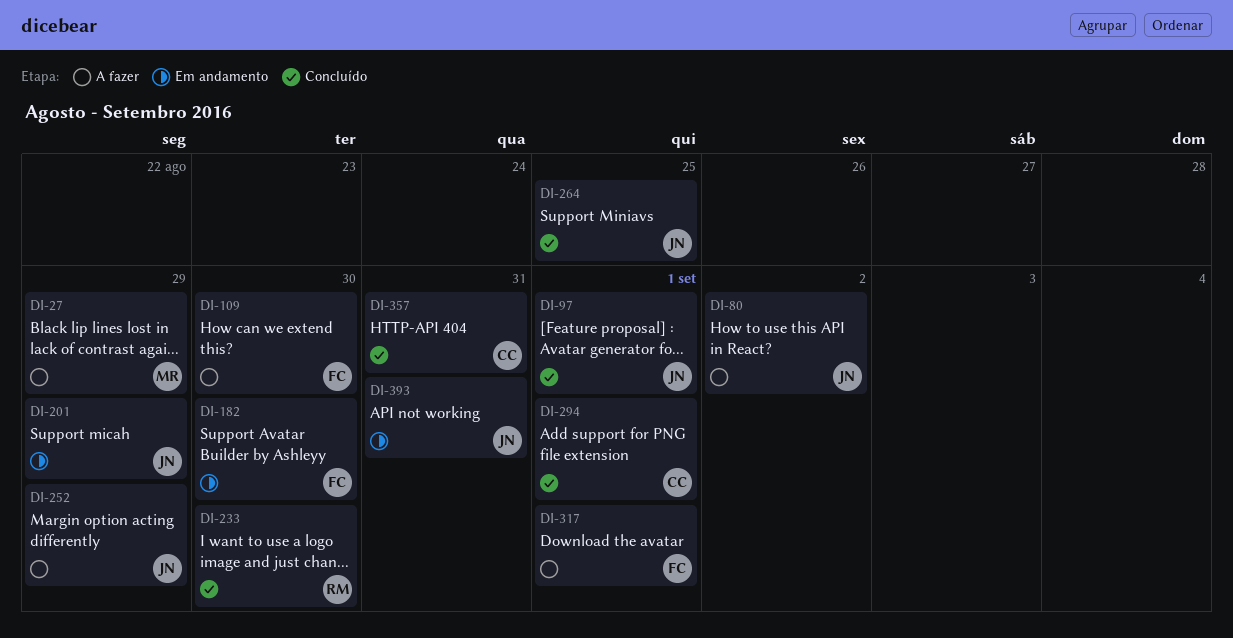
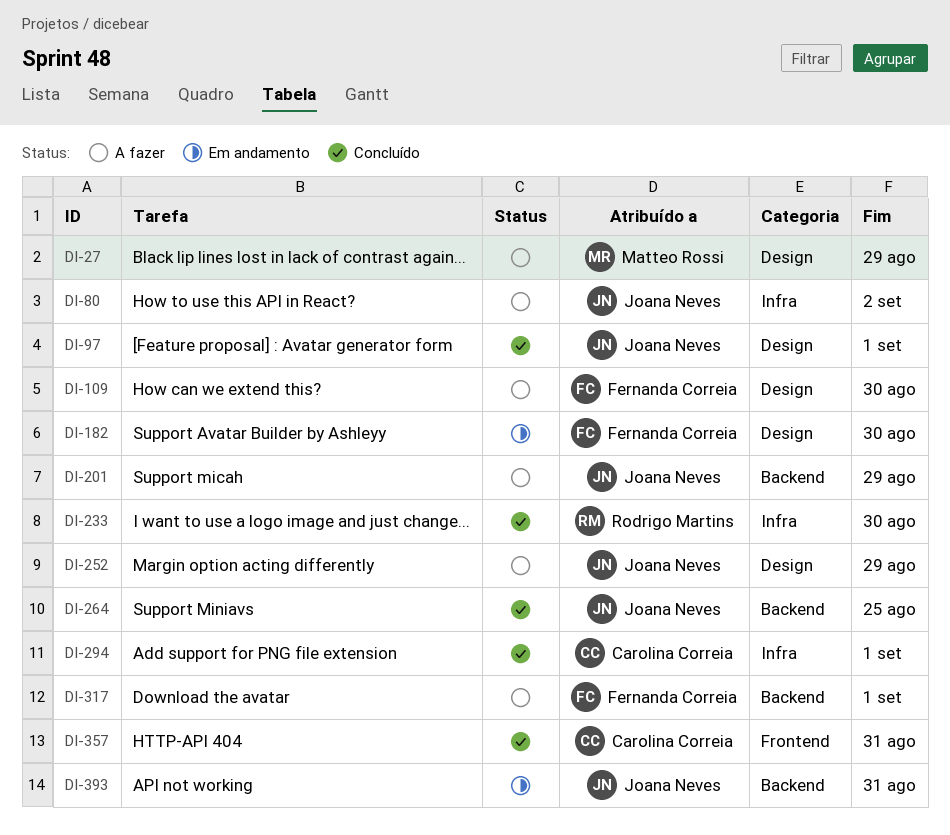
DI-201, status: Em andamento -> A fazer

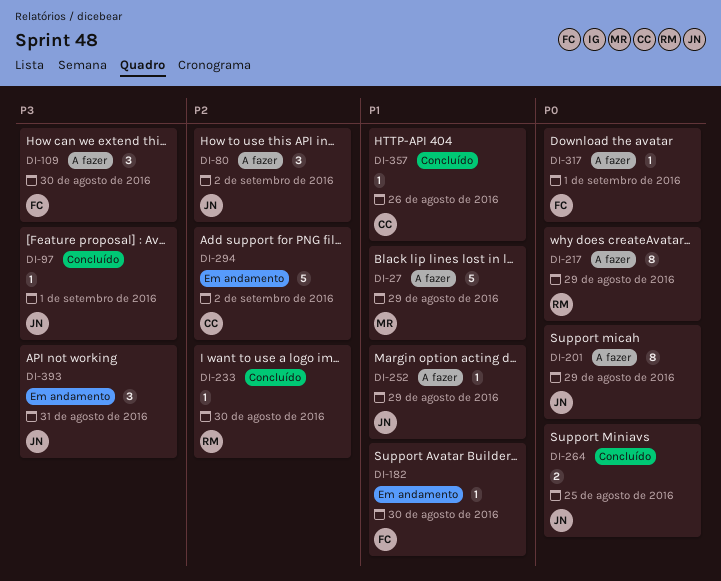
DI-217: none -> present
DI-294, status: Concluído -> Em andamento
DI-294, due: Sep 1 -> Sep 2
DI-357, due: Aug 31 -> Aug 26

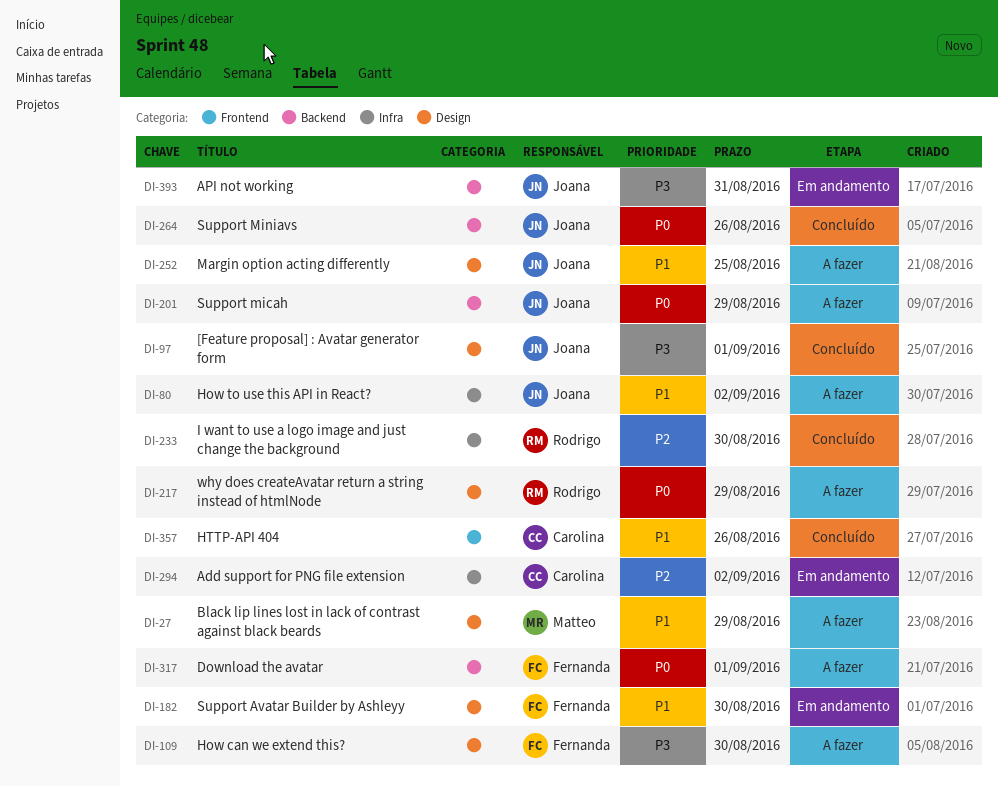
DI-80, priority: P2 -> P1
DI-252, due: Aug 29 -> Aug 25
DI-264, due: Aug 25 -> Aug 26

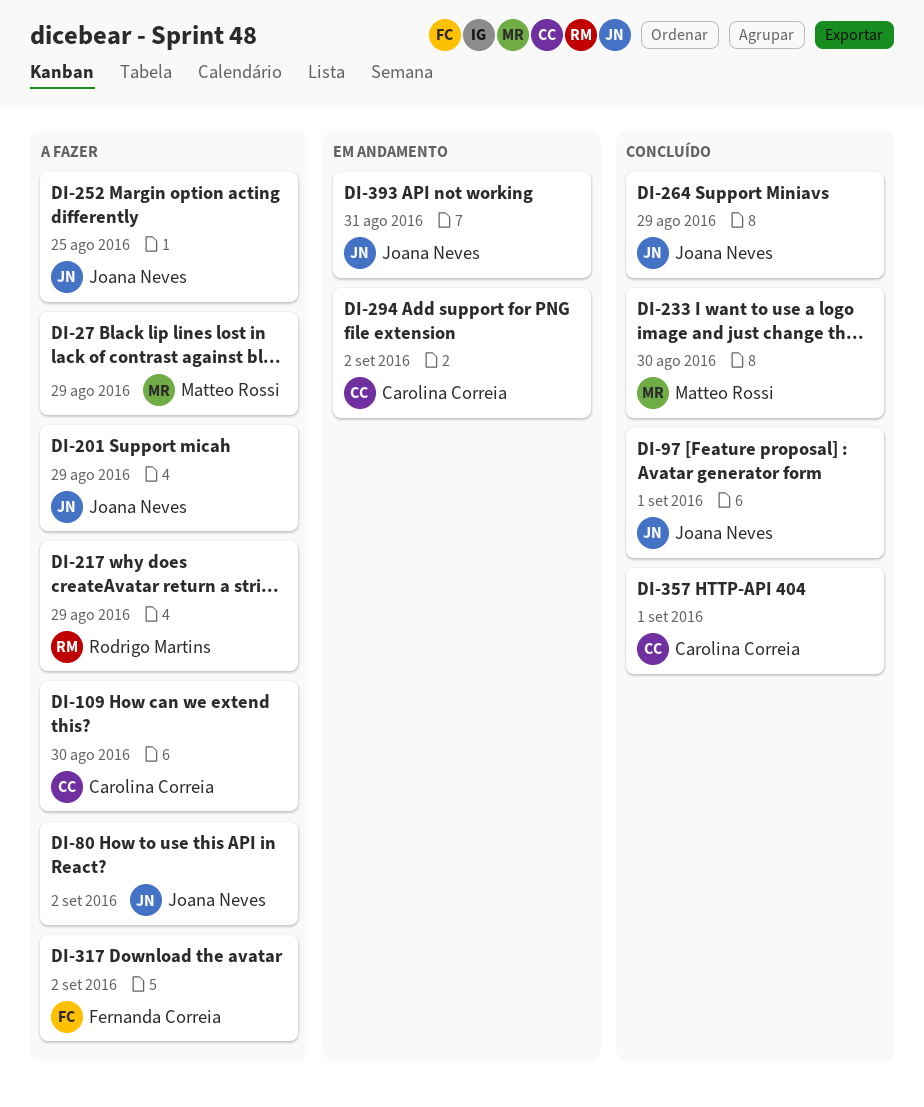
DI-109, owner: Fernanda Correia -> Carolina Correia
DI-182: present -> none
DI-233, owner: Rodrigo Martins -> Matteo Rossi
DI-264, due: Aug 26 -> Aug 29
DI-317, due: Sep 1 -> Sep 2
DI-357, due: Aug 26 -> Sep 1

